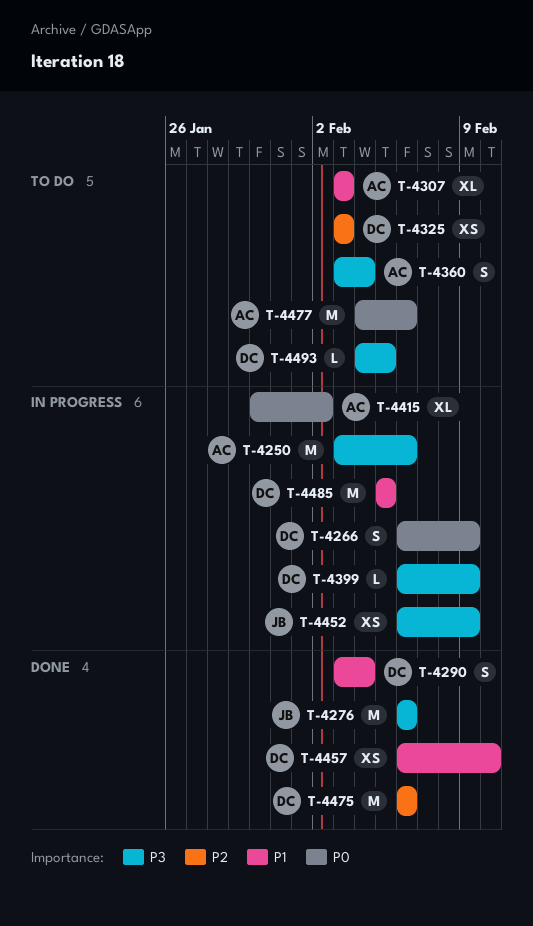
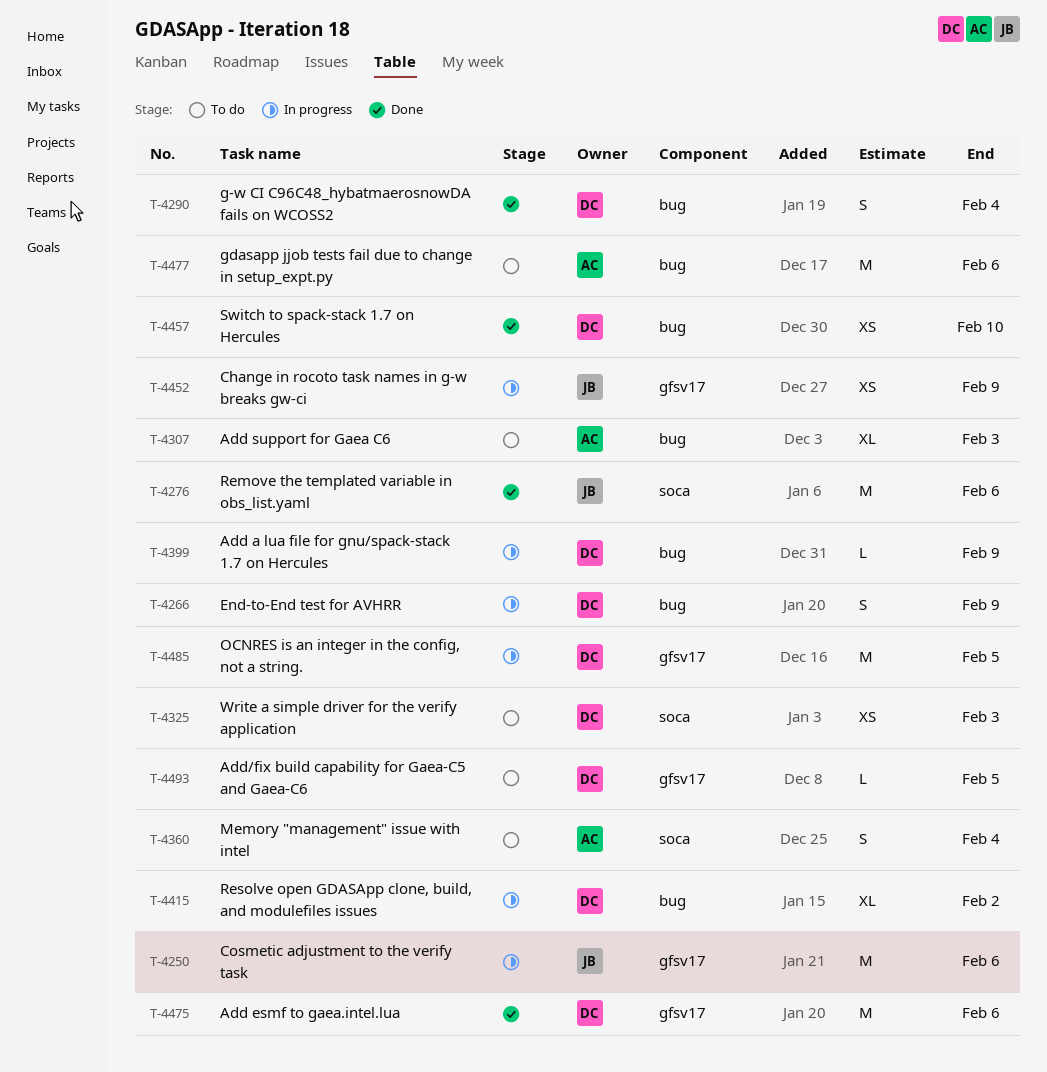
T-4250, owner: AC -> JB
T-4415, owner: AC -> DC

